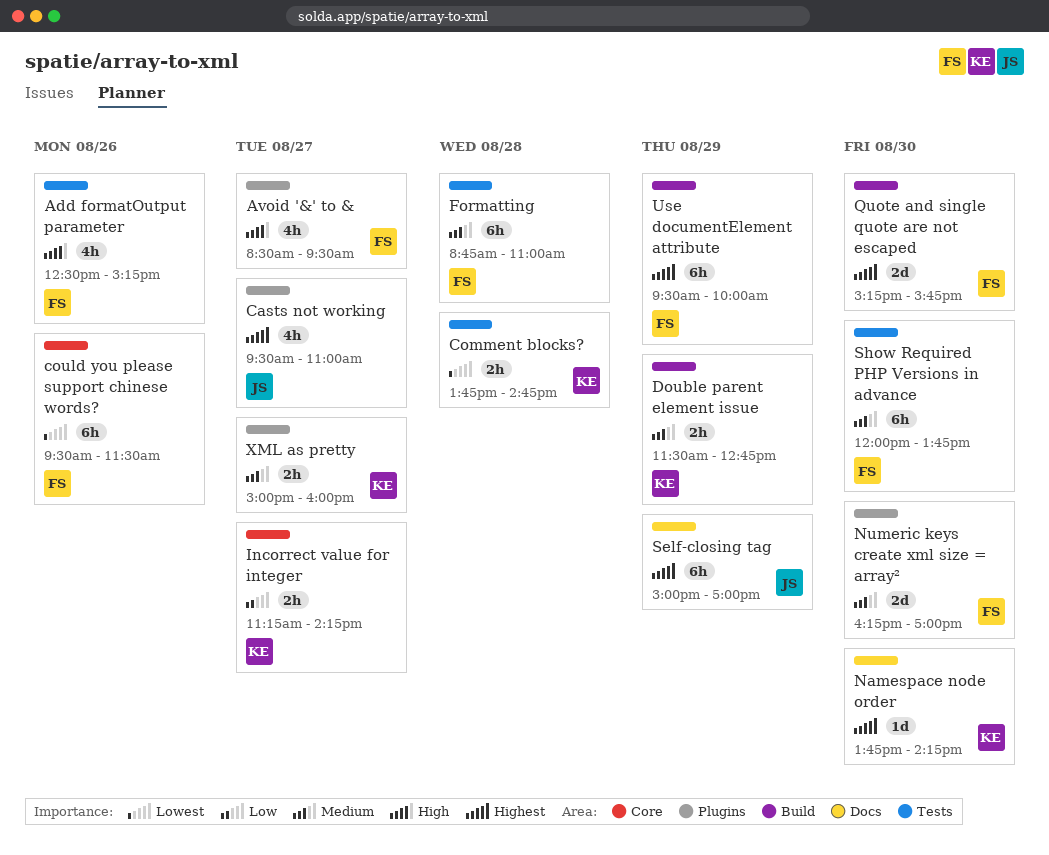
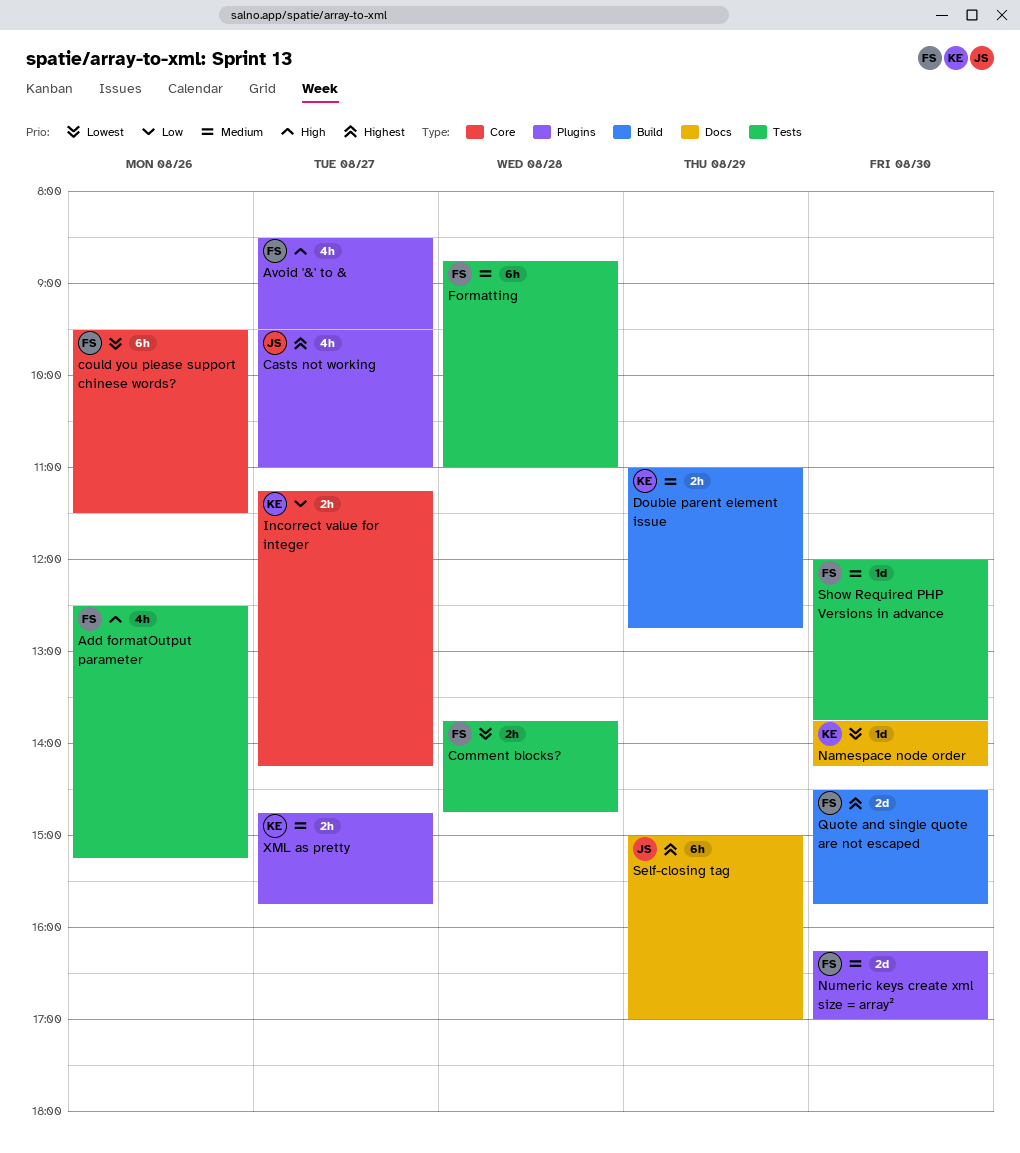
Comment blocks?, owner: KE -> FS
Double parent element issue, begins: 11:30 -> 11:00
Namespace node order, priority: Highest -> Lowest
Quote and single quote are not escaped, begins: 15:15 -> 14:30
Show Required PHP Versions in advance, estimate: 6h -> 1d
Use documentElement attribute: present -> none
XML as pretty, begins: 15:00 -> 14:45
XML as pretty, ends: 16:00 -> 15:45

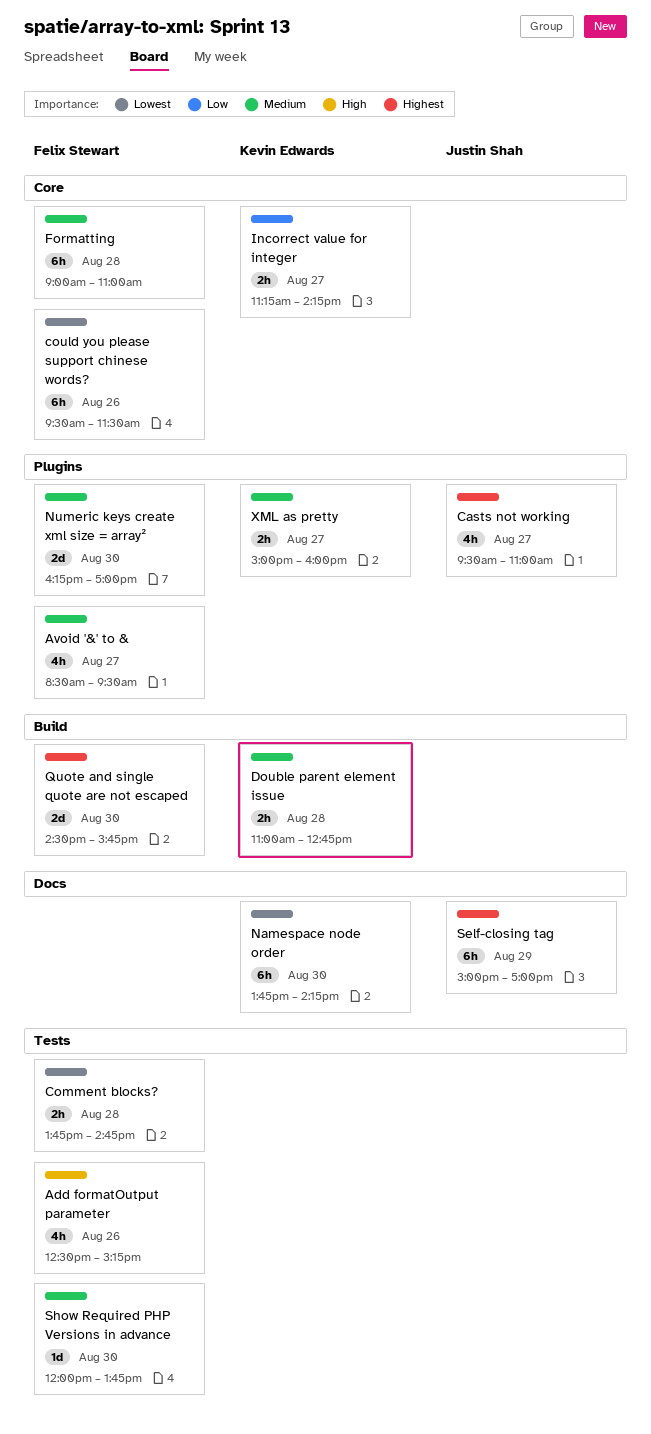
Avoid '&' to &, priority: High -> Medium
Double parent element issue, day: Aug 29 -> Aug 28
Formatting, label: Tests -> Core
Formatting, begins: 08:45 -> 09:00
Namespace node order, estimate: 1d -> 6h
XML as pretty, begins: 14:45 -> 15:00
XML as pretty, ends: 15:45 -> 16:00

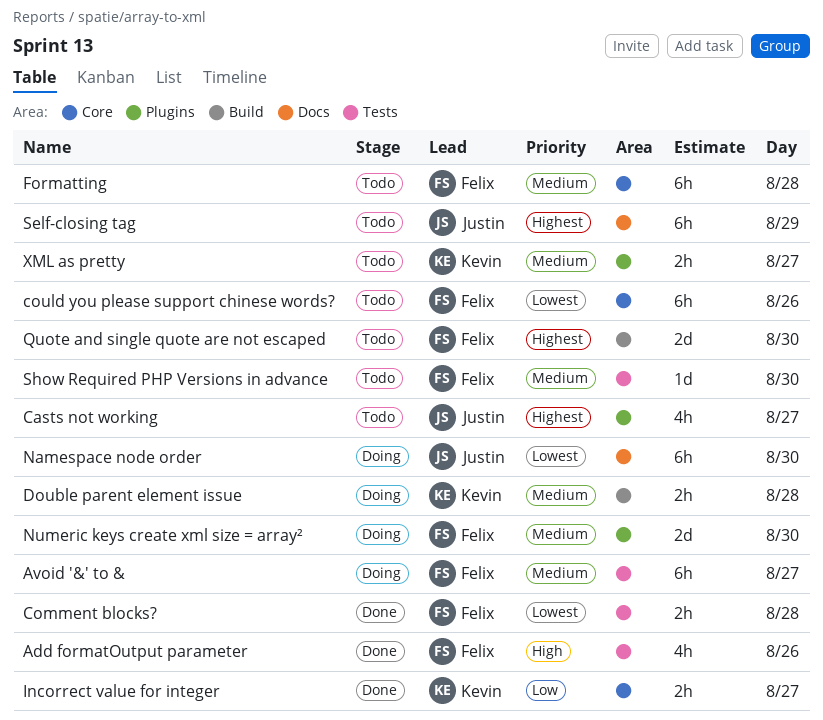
Avoid '&' to &, label: Plugins -> Tests
Avoid '&' to &, estimate: 4h -> 6h
Namespace node order, owner: Kevin Edwards -> Justin Shah

